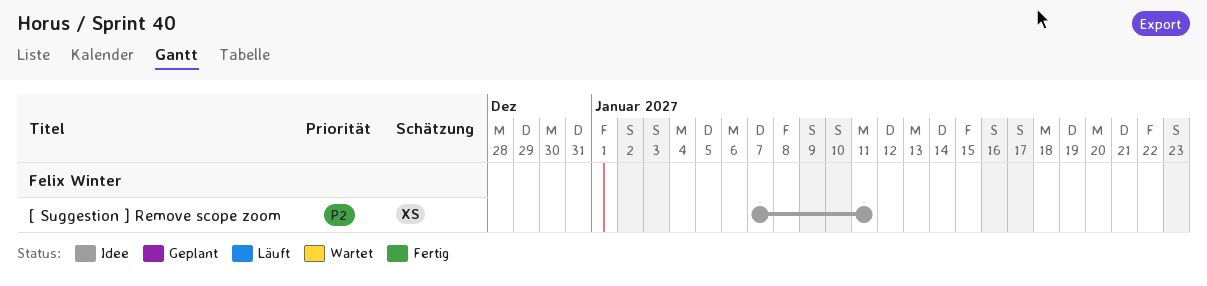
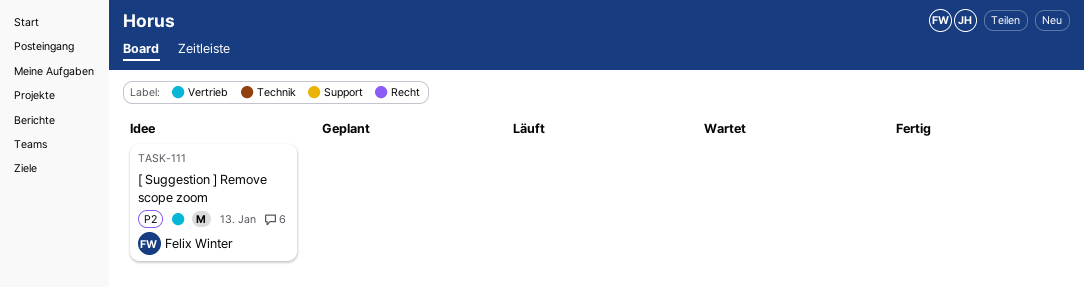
[ Suggestion ] Remove scope zoom, estimate: XS -> M
[ Suggestion ] Remove scope zoom, due: Jan 11 -> Jan 13

